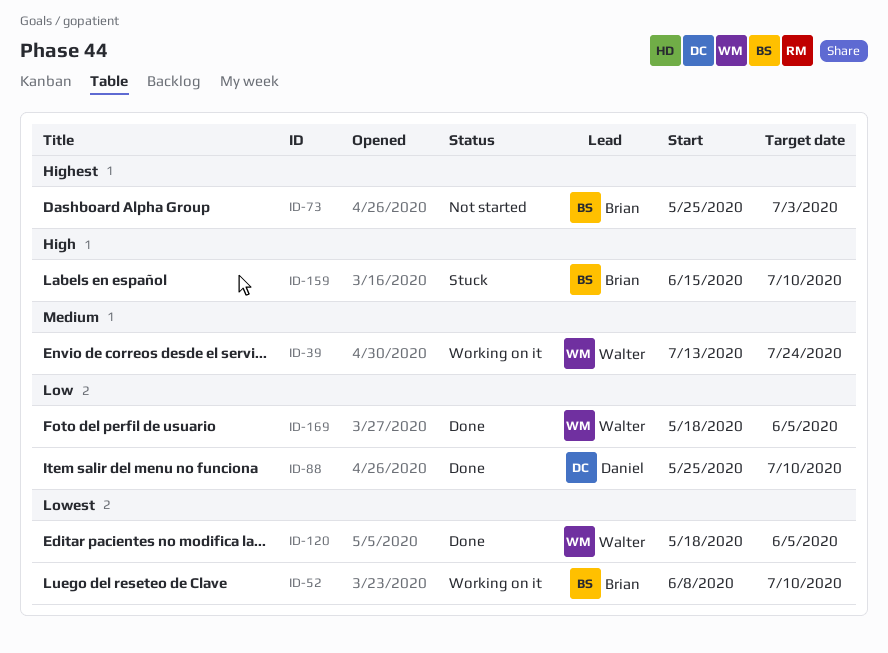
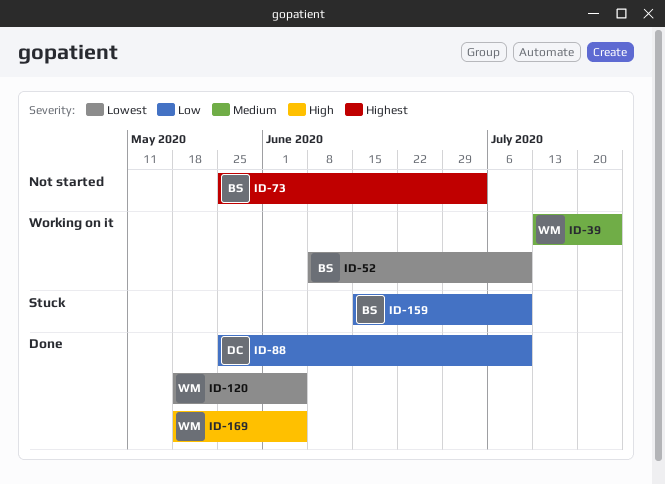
ID-159, priority: High -> Low
ID-169, priority: Low -> High

